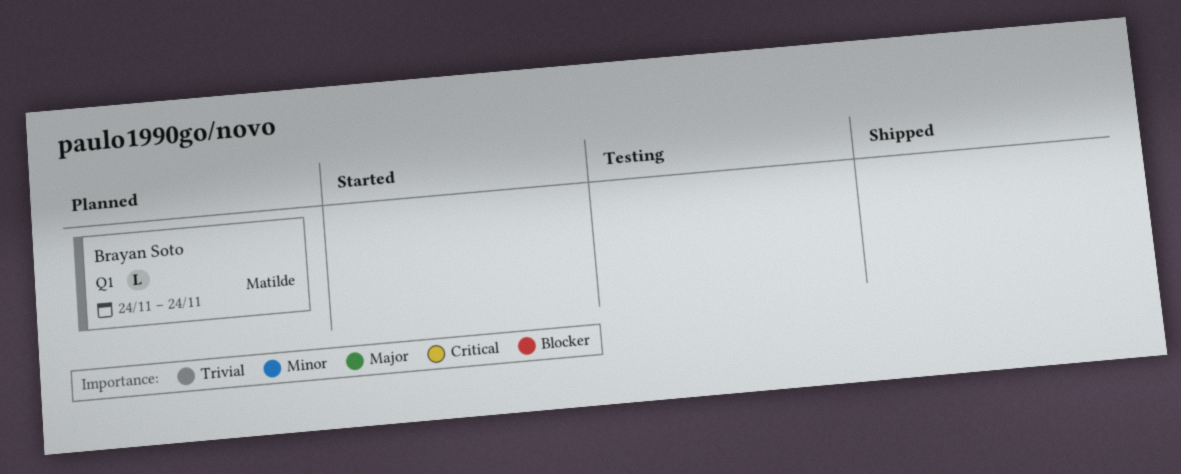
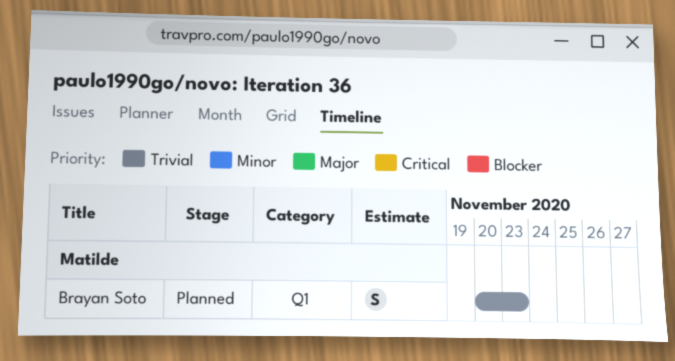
Brayan Soto, estimate: L -> S
Brayan Soto, start: Nov 24 -> Nov 20
Brayan Soto, due: Nov 24 -> Nov 23

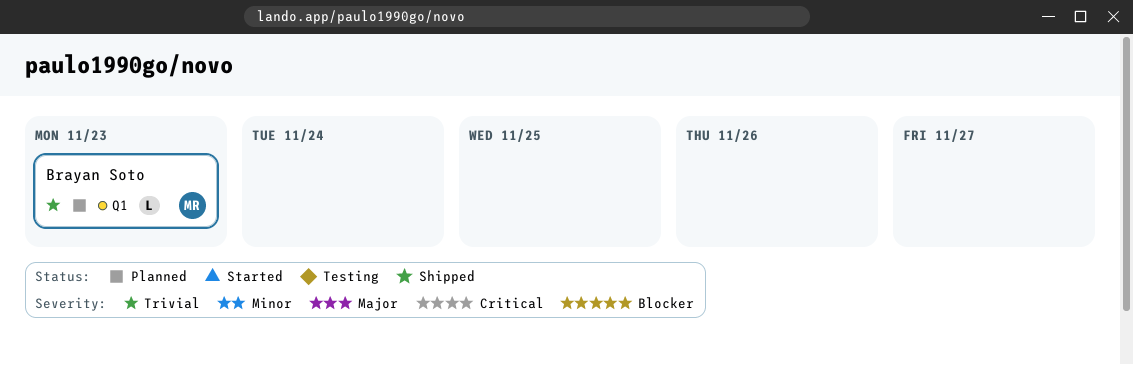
Brayan Soto, estimate: S -> L

